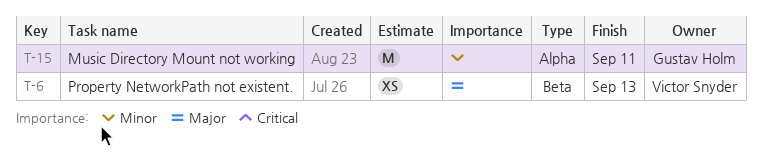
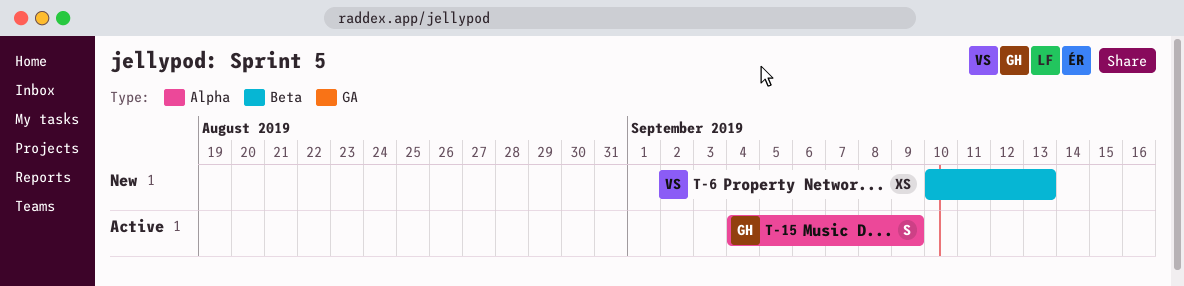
T-15, estimate: M -> S
T-15, due: Sep 11 -> Sep 9

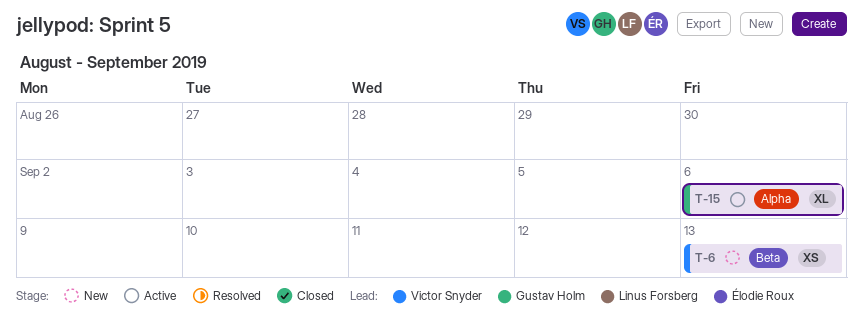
T-15, estimate: S -> XL
T-15, due: Sep 9 -> Sep 6

